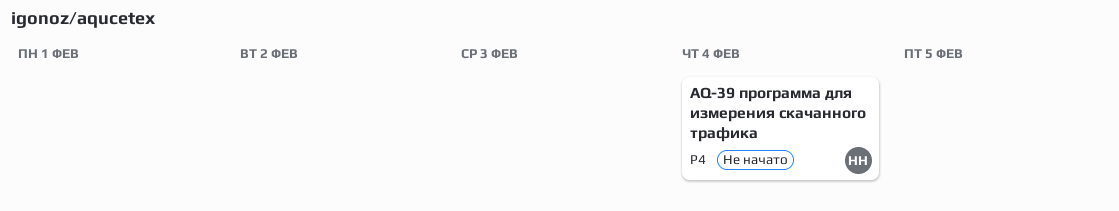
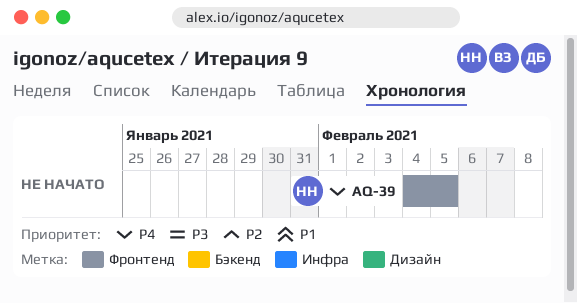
AQ-39, due: Feb 4 -> Feb 5

